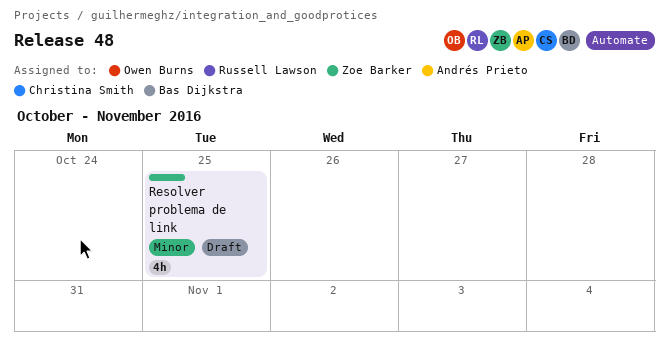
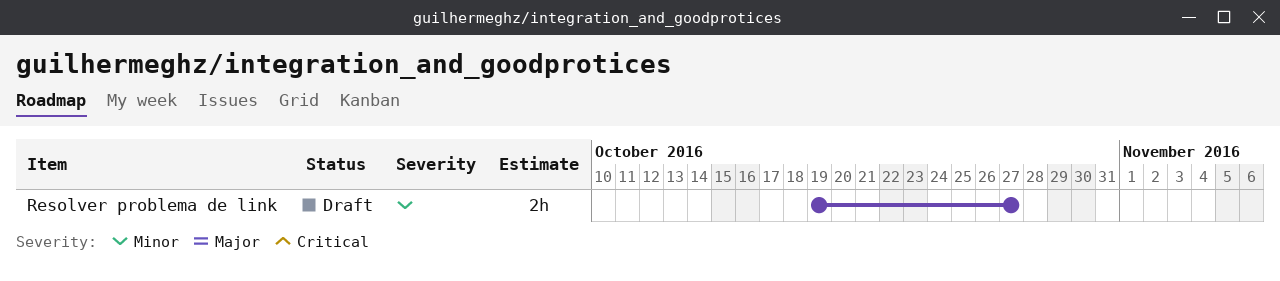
Resolver problema de link, estimate: 4h -> 2h
Resolver problema de link, due: Oct 25 -> Oct 27

